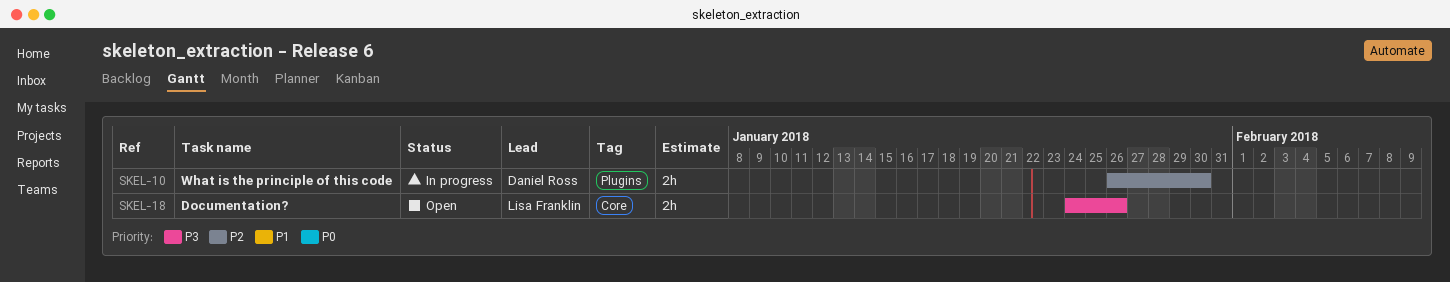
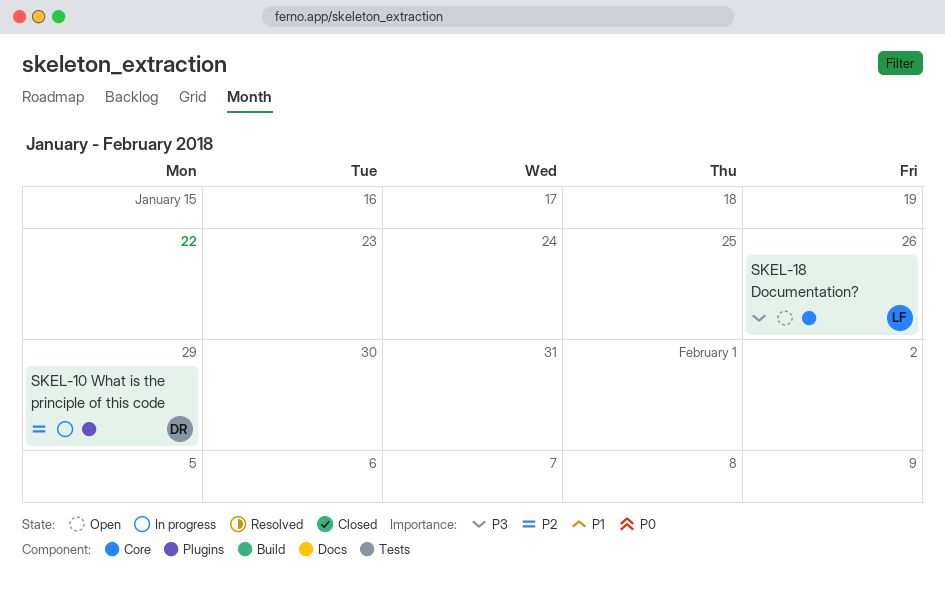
SKEL-10, due: Jan 30 -> Jan 29

